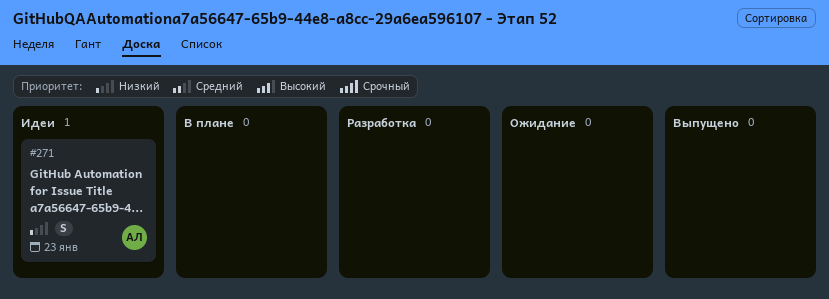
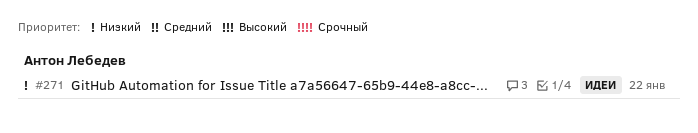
#271, due: Jan 23 -> Jan 22

